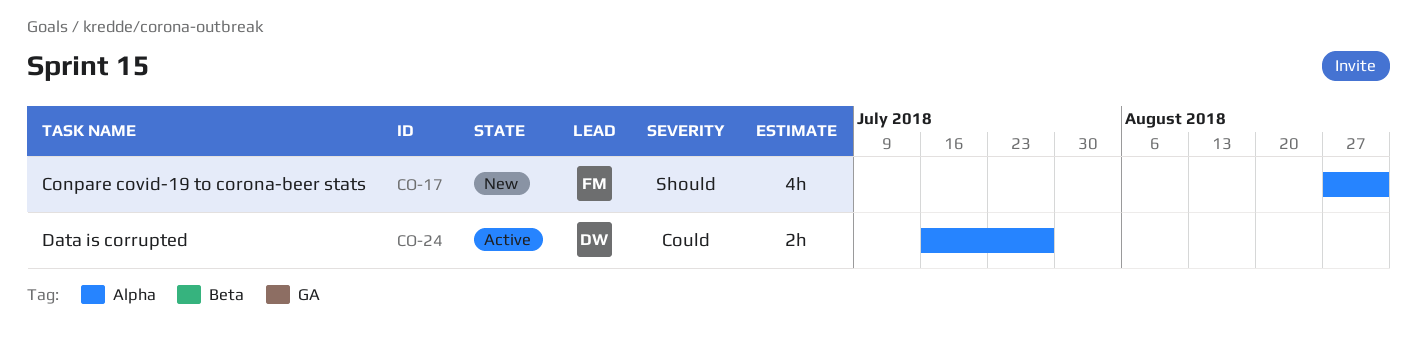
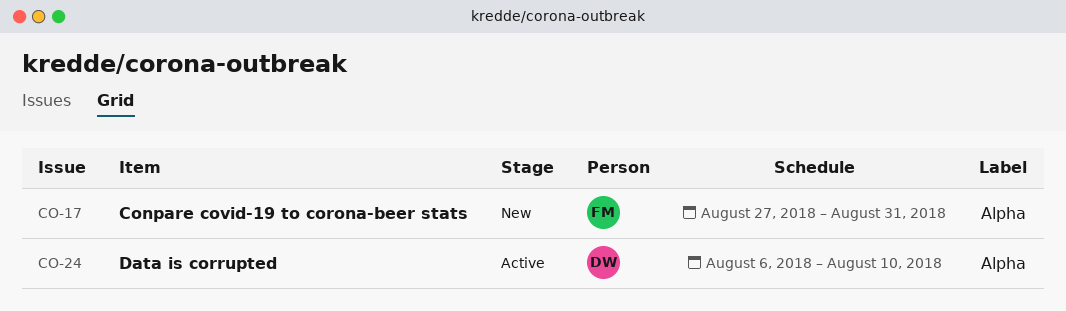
CO-24, start: Jul 16 -> Aug 6
CO-24, due: Jul 27 -> Aug 10

